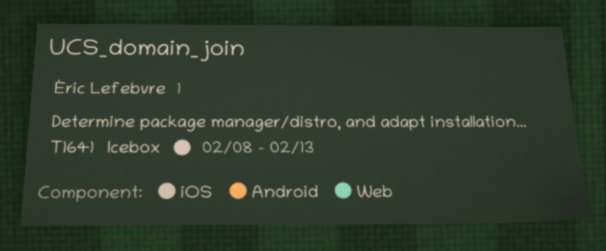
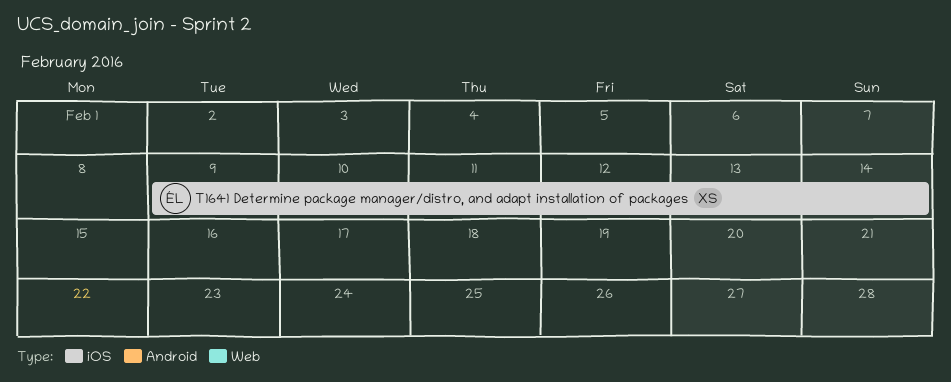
T1641, start: Feb 8 -> Feb 9
T1641, due: Feb 13 -> Feb 14

